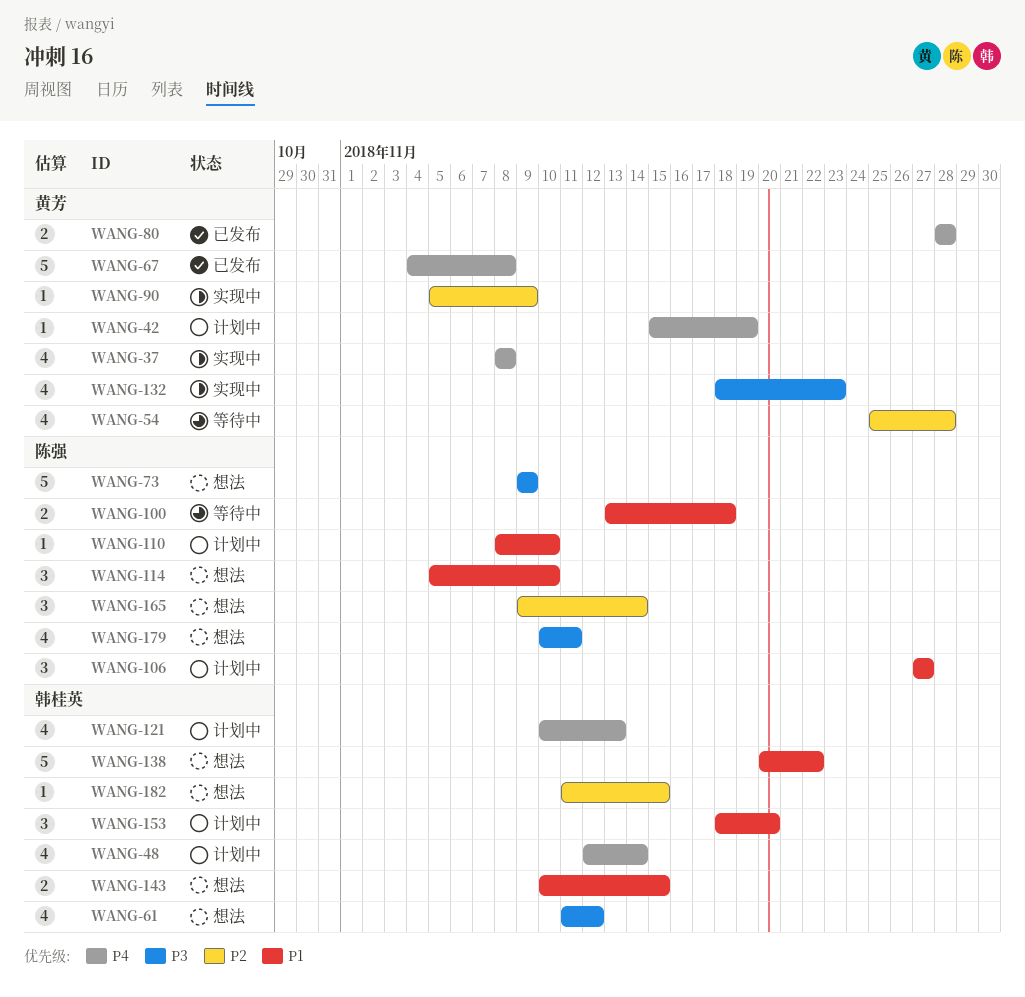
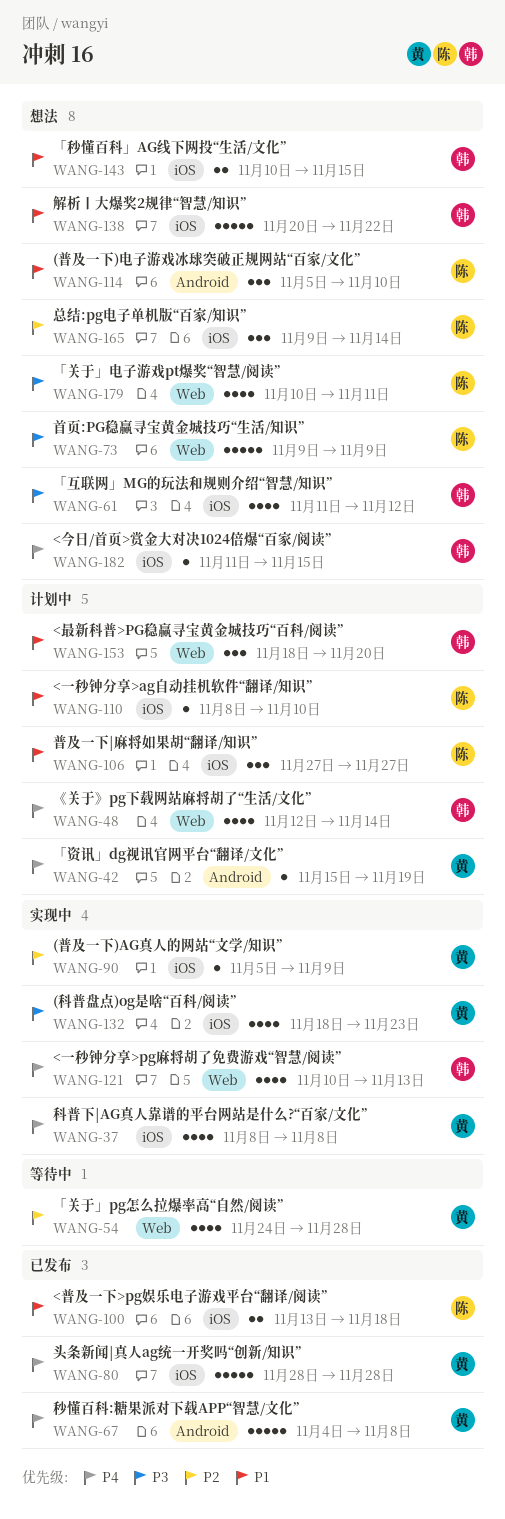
WANG-54, start: Nov 25 -> Nov 24
WANG-80, estimate: 2 -> 5
WANG-100, status: 等待中 -> 已发布
WANG-121, status: 计划中 -> 实现中
WANG-182, priority: P2 -> P4

